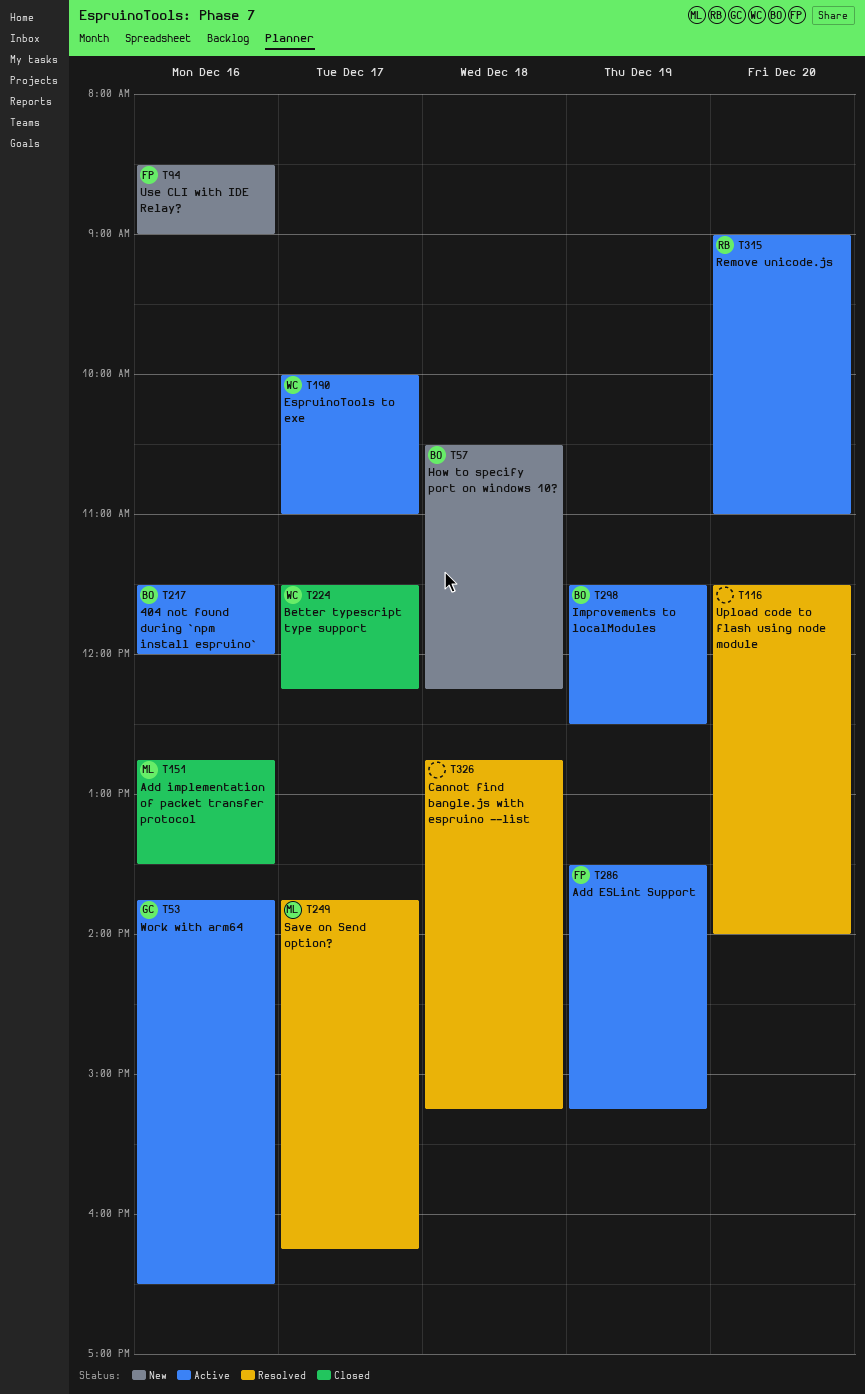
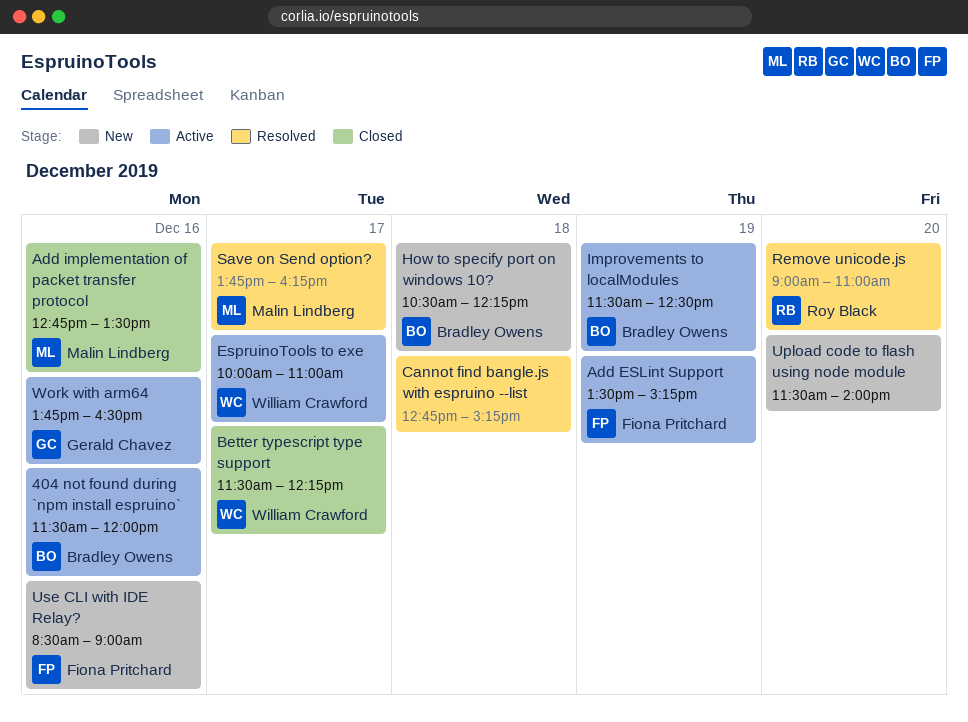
Remove unicode.js, status: Active -> Resolved
Upload code to flash using node module, status: Resolved -> New

